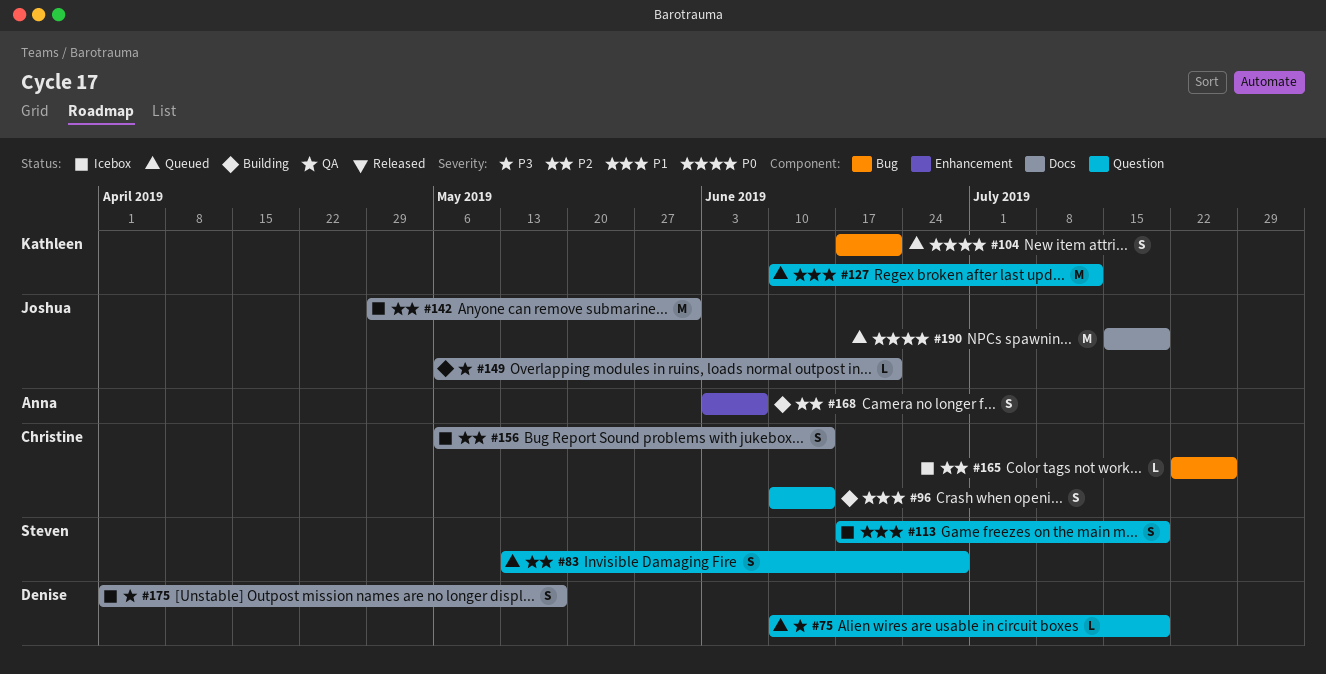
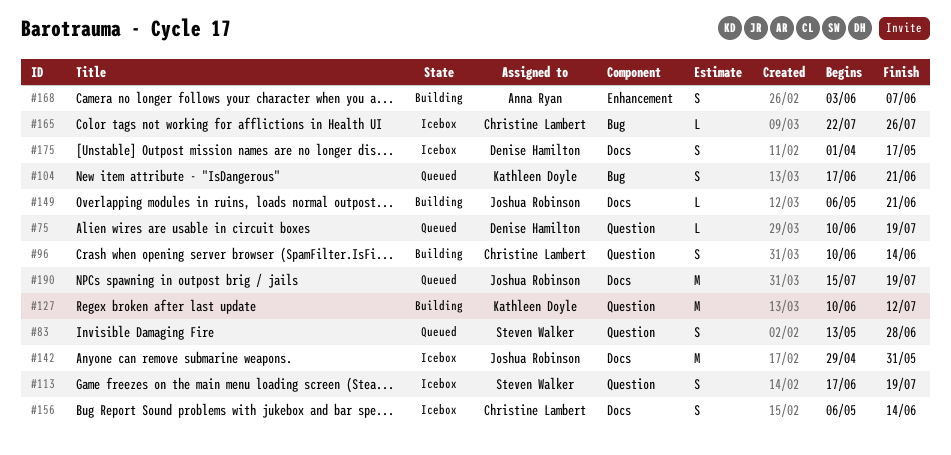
#127, status: Queued -> Building

